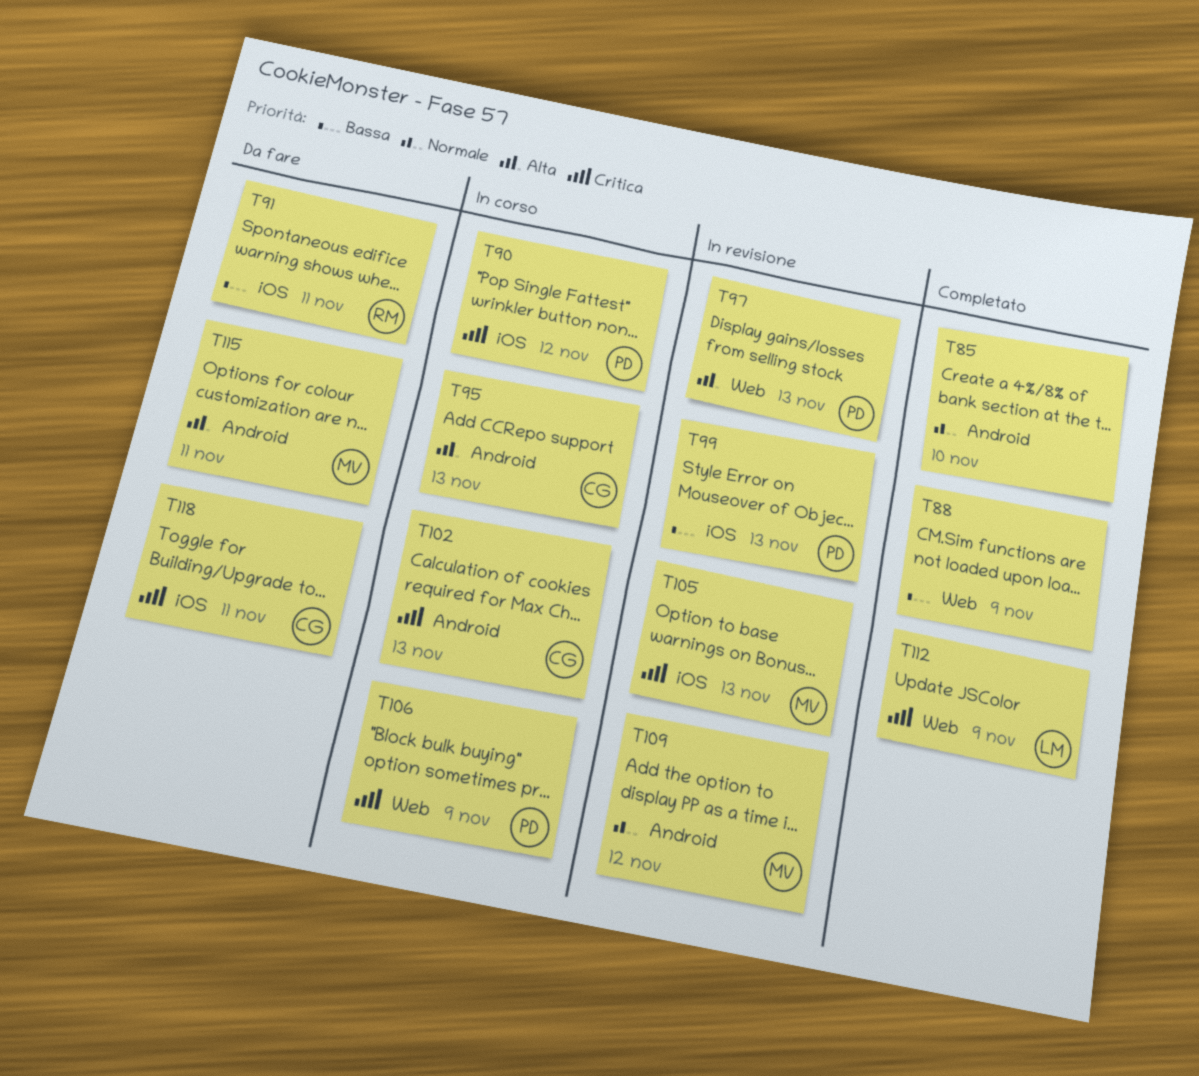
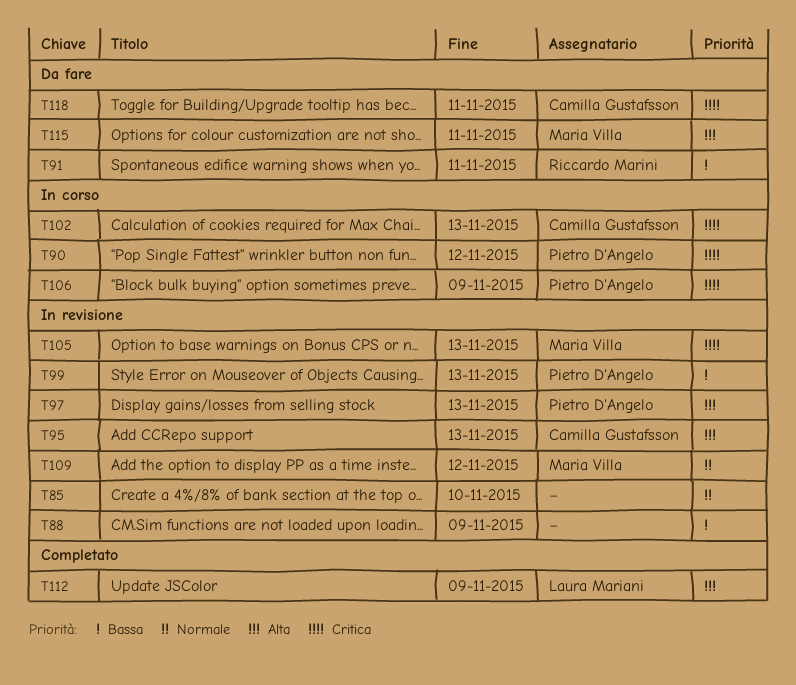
T85, status: Completato -> In revisione
T88, status: Completato -> In revisione
T95, status: In corso -> In revisione
T112, priority: Critica -> Alta

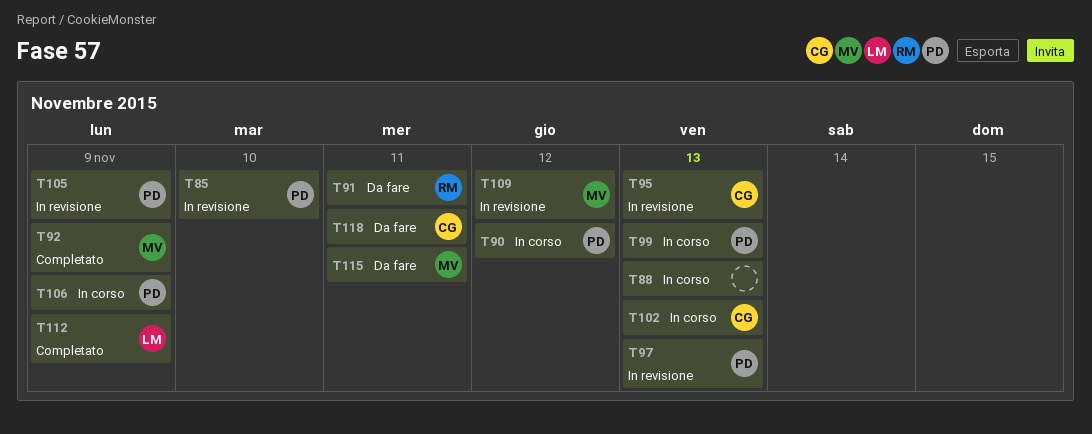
T85, owner: none -> Pietro D'Angelo
T88, status: In revisione -> In corso
T88, due: Nov 9 -> Nov 13
T92: none -> present
T99, status: In revisione -> In corso
T105, owner: Maria Villa -> Pietro D'Angelo
T105, due: Nov 13 -> Nov 9

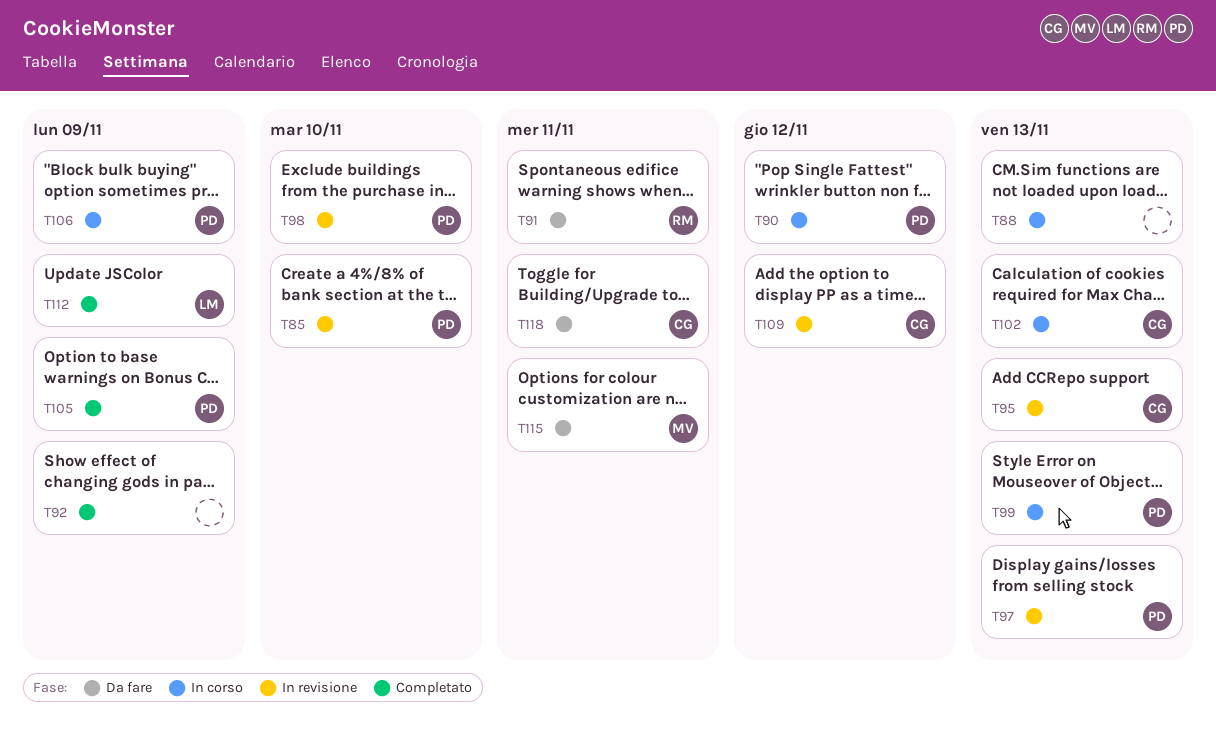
T92, owner: MV -> none
T98: none -> present
T105, status: In revisione -> Completato
T109, owner: MV -> CG

